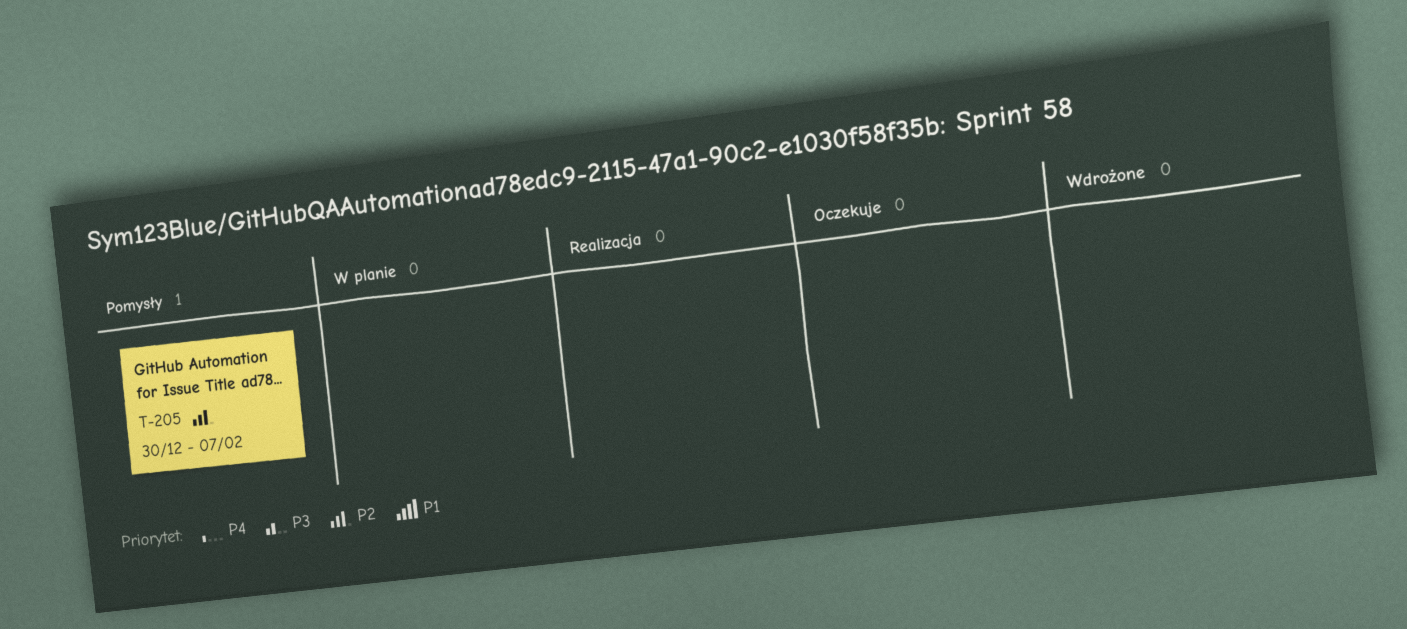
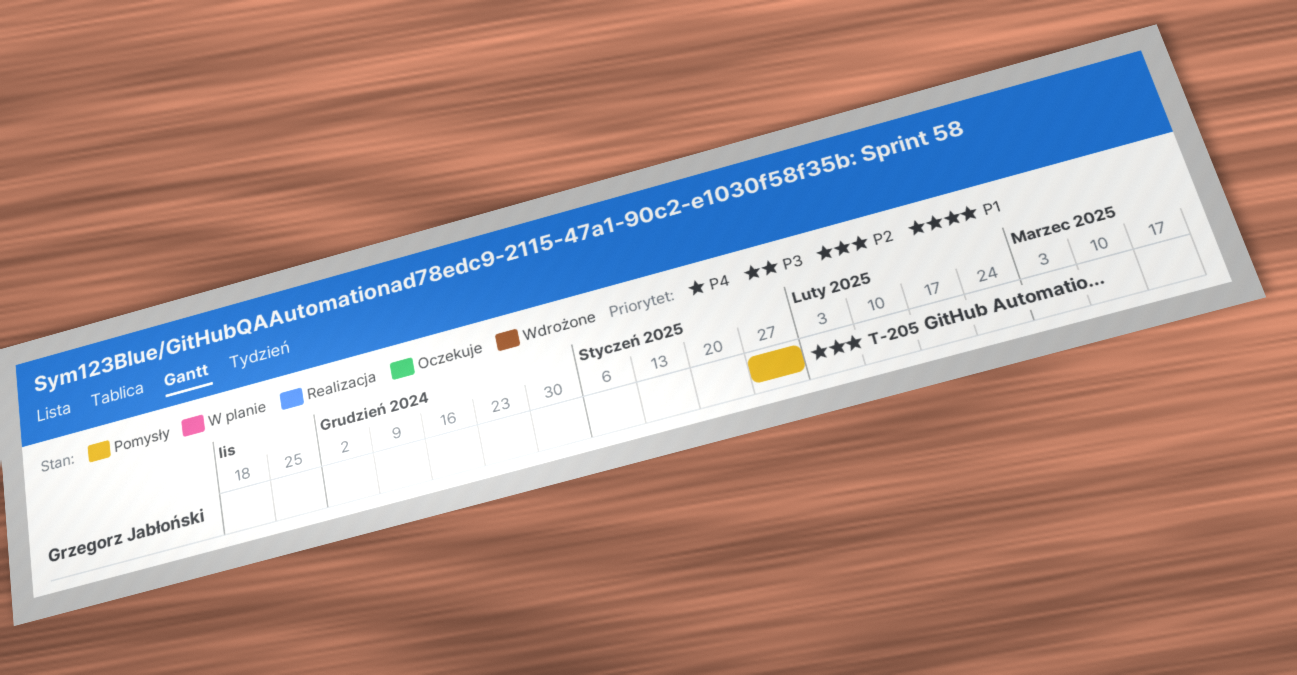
T-205, start: Dec 30 -> Jan 27
T-205, due: Feb 7 -> Jan 31

